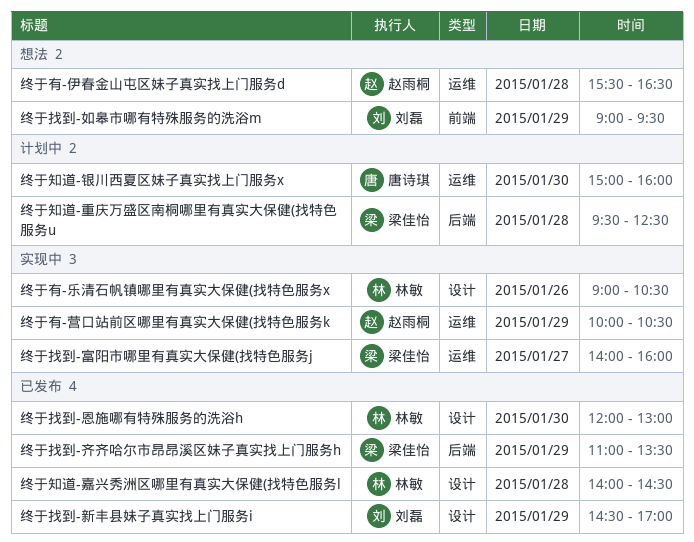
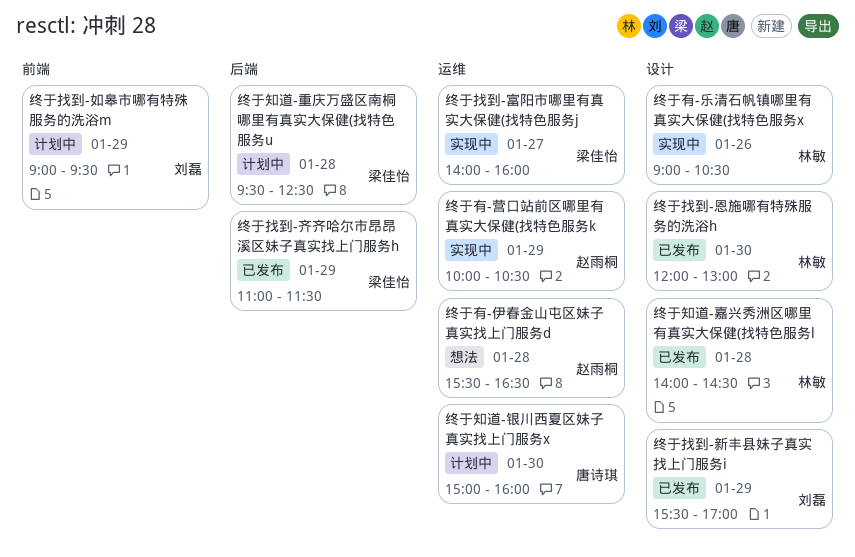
终于找到-如皋市哪有特殊服务的洗浴m, status: 想法 -> 计划中
终于找到-新丰县妹子真实找上门服务i, begins: 14:30 -> 15:30
终于找到-齐齐哈尔市昂昂溪区妹子真实找上门服务h, ends: 13:30 -> 11:30

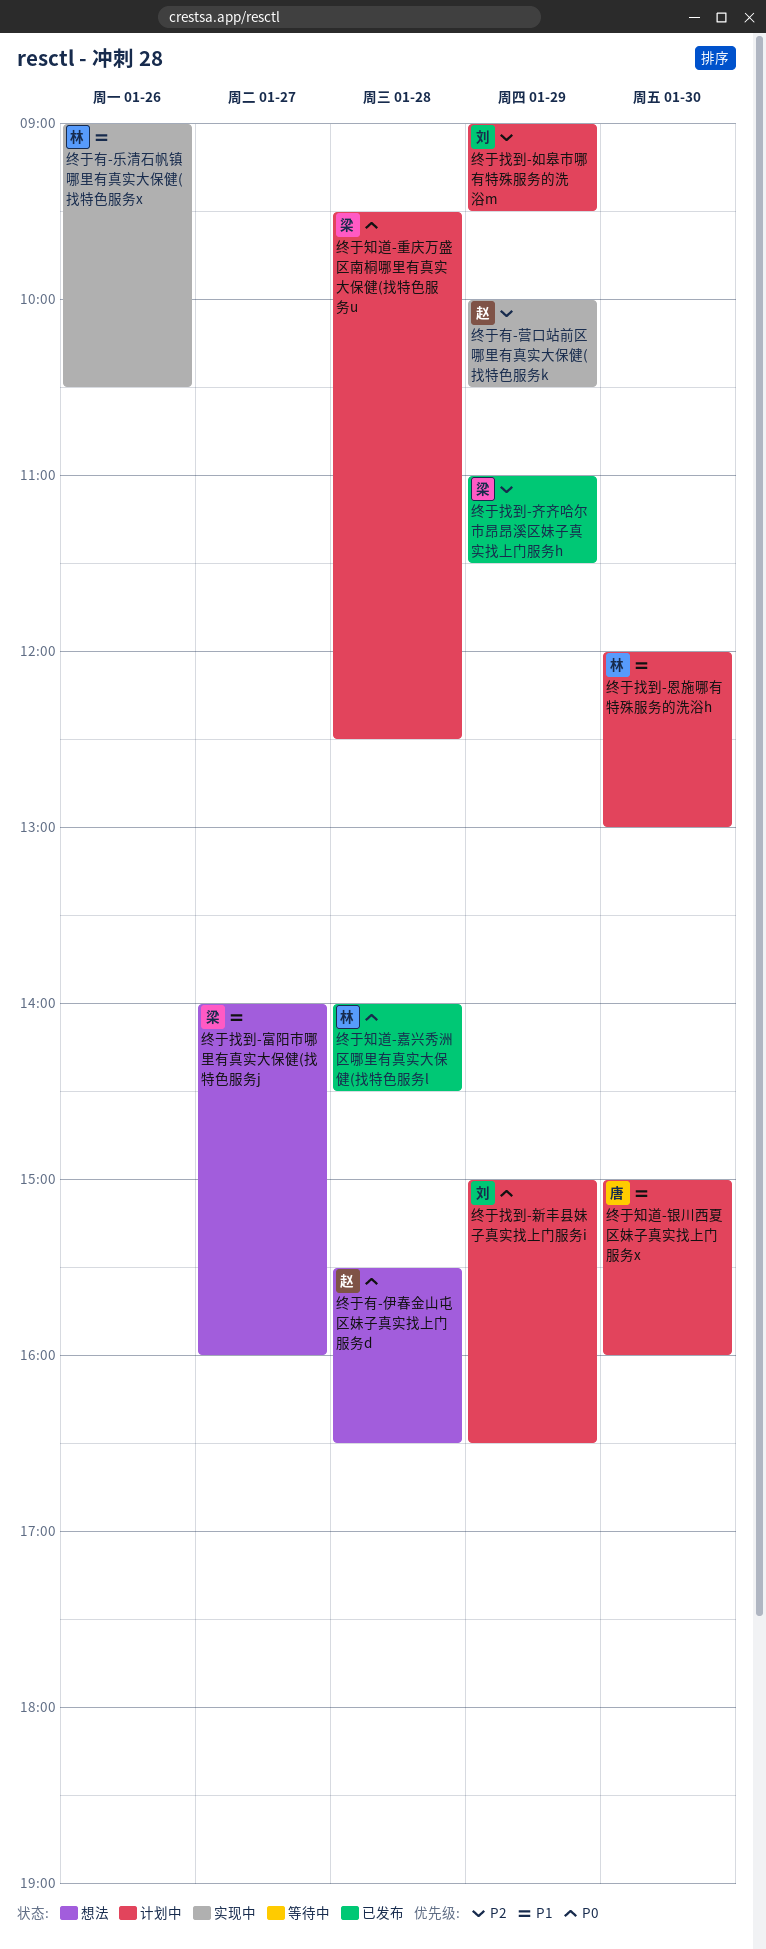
终于找到-富阳市哪里有真实大保健(找特色服务j, status: 实现中 -> 想法
终于找到-恩施哪有特殊服务的洗浴h, status: 已发布 -> 计划中
终于找到-新丰县妹子真实找上门服务i, status: 已发布 -> 计划中
终于找到-新丰县妹子真实找上门服务i, begins: 15:30 -> 15:00
终于找到-新丰县妹子真实找上门服务i, ends: 17:00 -> 16:30

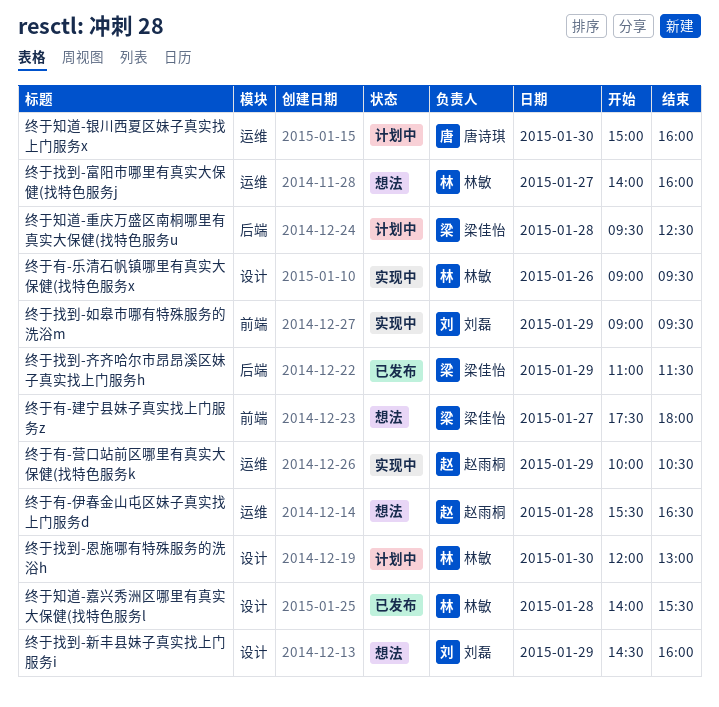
终于找到-如皋市哪有特殊服务的洗浴m, status: 计划中 -> 实现中
终于找到-富阳市哪里有真实大保健(找特色服务j, owner: 梁佳怡 -> 林敏
终于找到-新丰县妹子真实找上门服务i, status: 计划中 -> 想法
终于找到-新丰县妹子真实找上门服务i, begins: 15:00 -> 14:30
终于找到-新丰县妹子真实找上门服务i, ends: 16:30 -> 16:00
终于有-乐清石帆镇哪里有真实大保健(找特色服务x, ends: 10:30 -> 09:30
终于有-建宁县妹子真实找上门服务z: none -> present
终于知道-嘉兴秀洲区哪里有真实大保健(找特色服务l, ends: 14:30 -> 15:30

